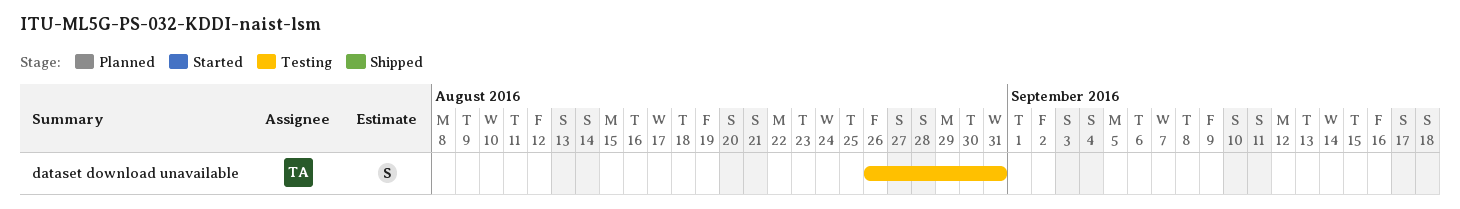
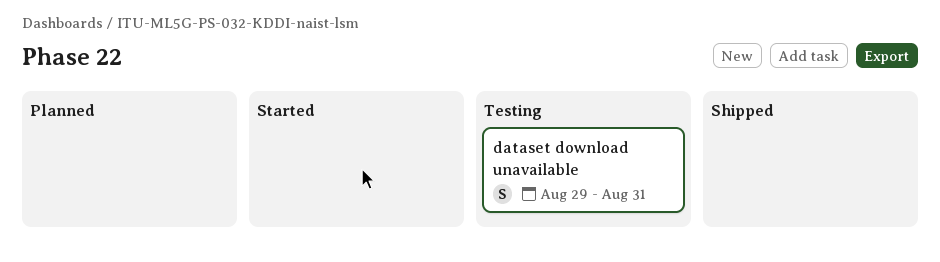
dataset download unavailable, start: Aug 26 -> Aug 29

